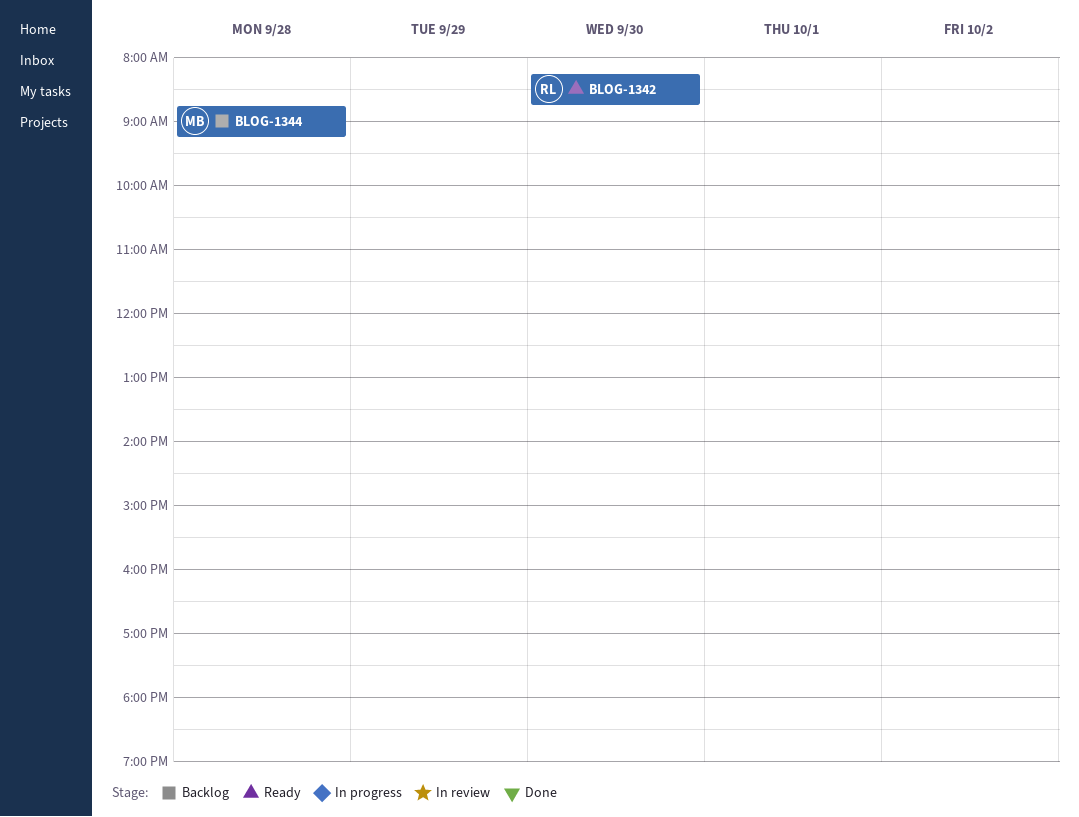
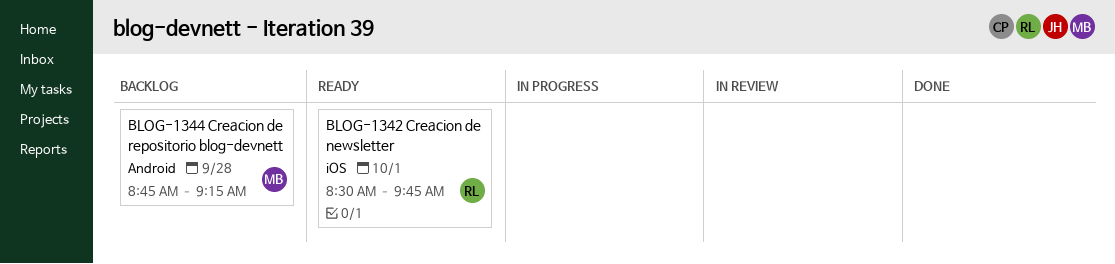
BLOG-1342, day: Sep 30 -> Oct 1
BLOG-1342, begins: 08:15 -> 08:30
BLOG-1342, ends: 08:45 -> 09:45

